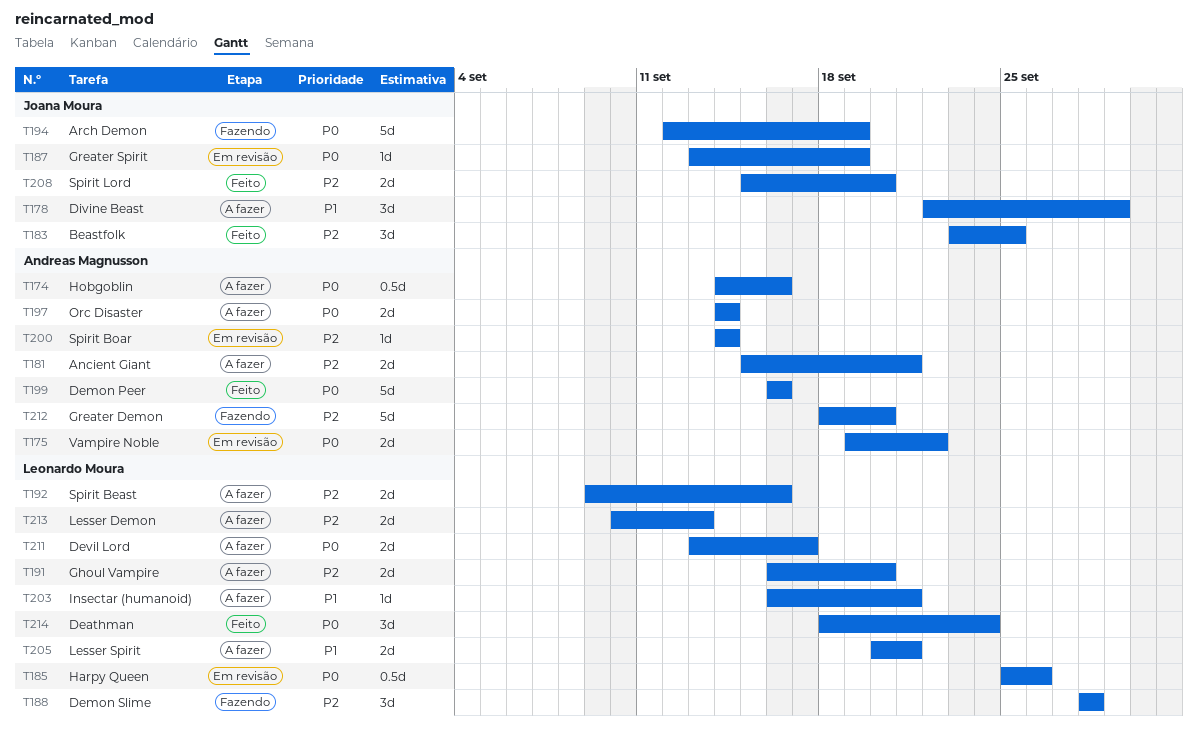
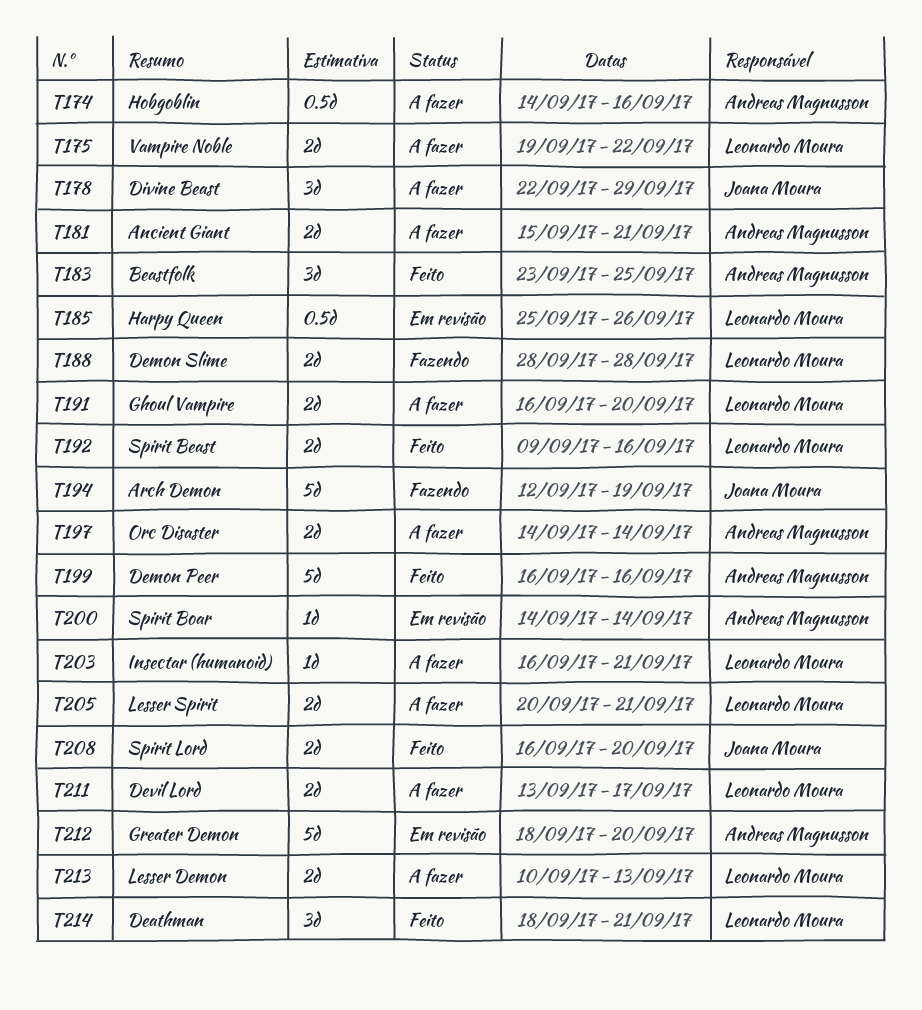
T175, status: Em revisão -> A fazer
T175, owner: Andreas Magnusson -> Leonardo Moura
T183, owner: Joana Moura -> Andreas Magnusson
T187: present -> none
T188, estimate: 3d -> 2d
T192, status: A fazer -> Feito
T208, start: Sep 15 -> Sep 16
T212, status: Fazendo -> Em revisão
T214, due: Sep 24 -> Sep 21

